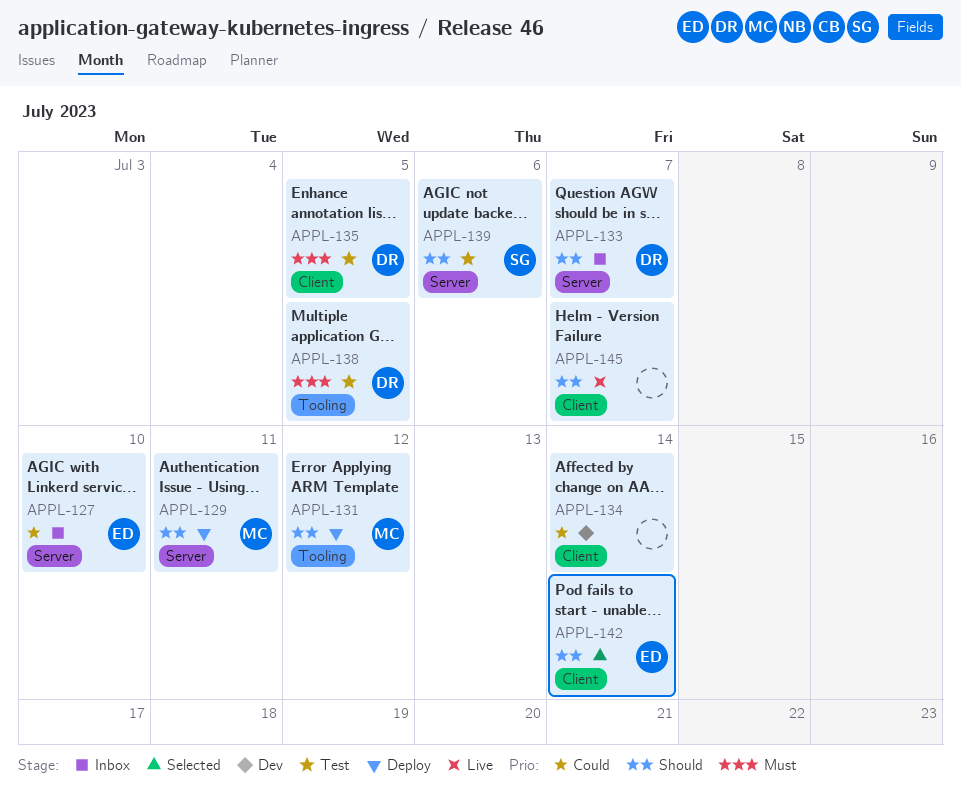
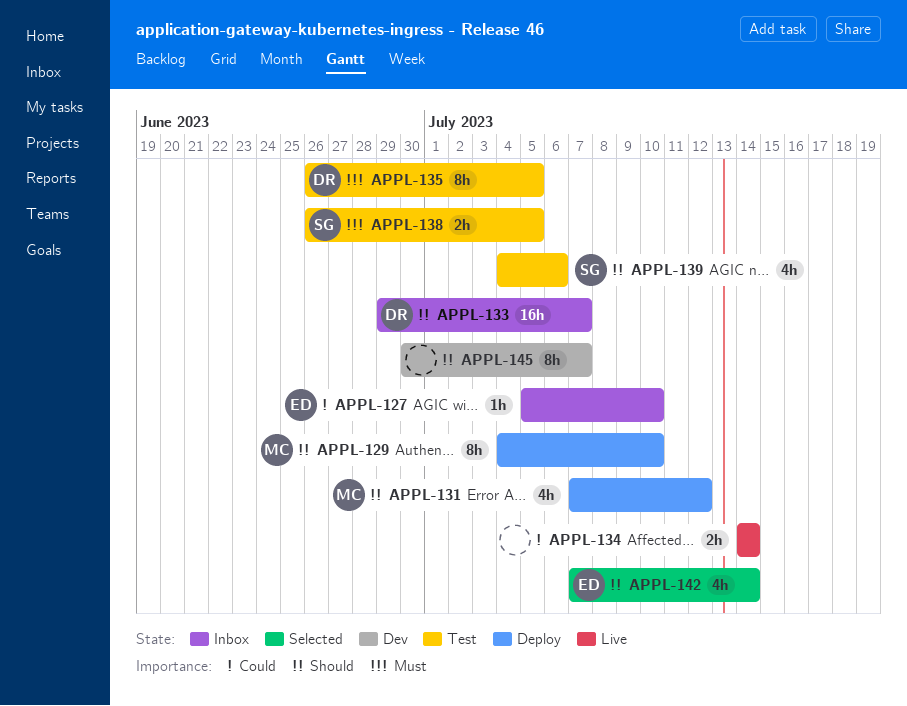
APPL-129, due: Jul 11 -> Jul 10
APPL-134, status: Dev -> Live
APPL-138, owner: DR -> SG
APPL-145, status: Live -> Dev

